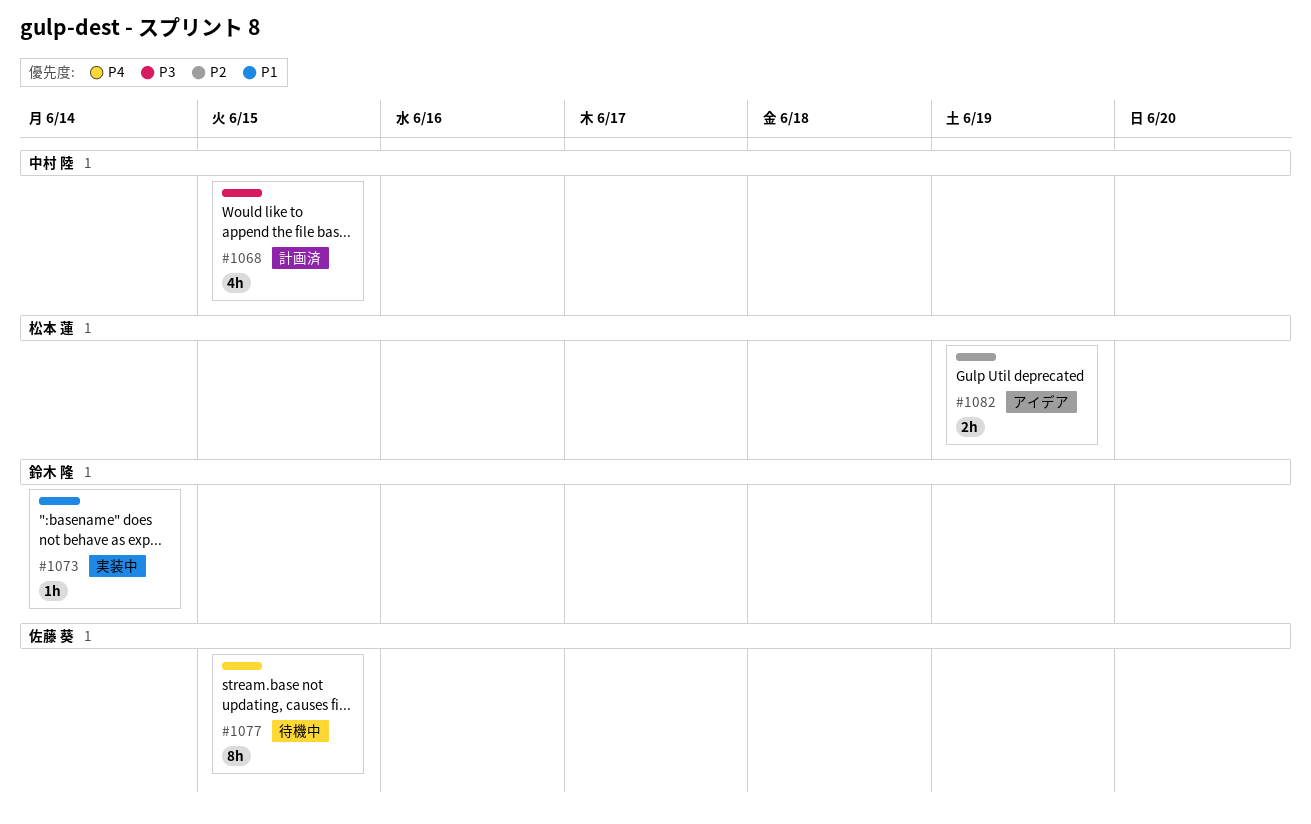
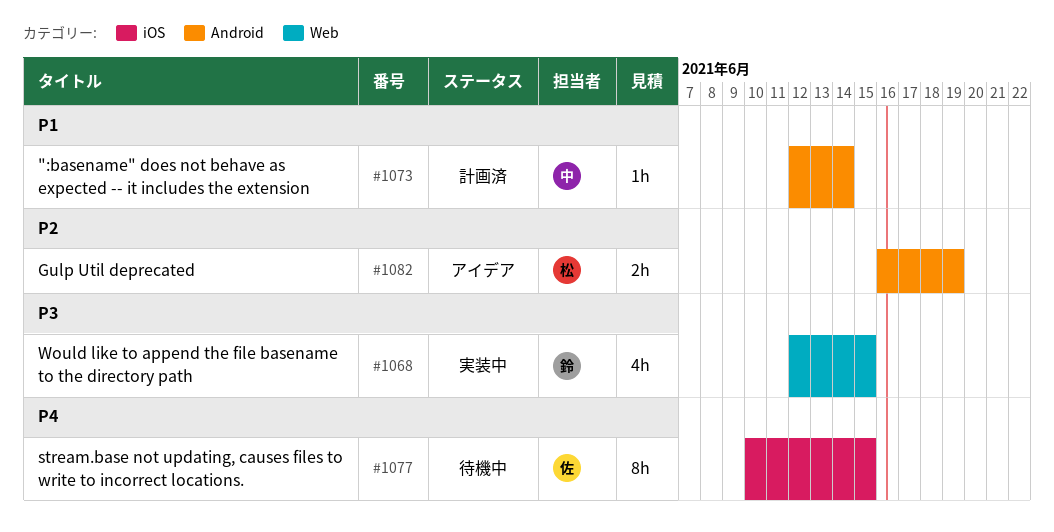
#1068, status: 計画済 -> 実装中
#1068, owner: 中村 陸 -> 鈴木 隆
#1073, status: 実装中 -> 計画済
#1073, owner: 鈴木 隆 -> 中村 陸

